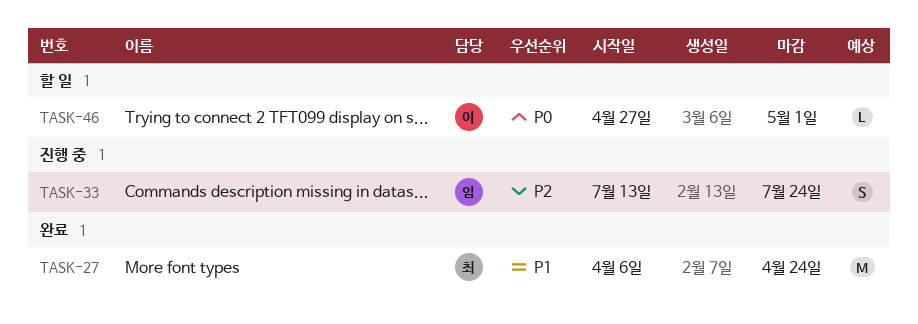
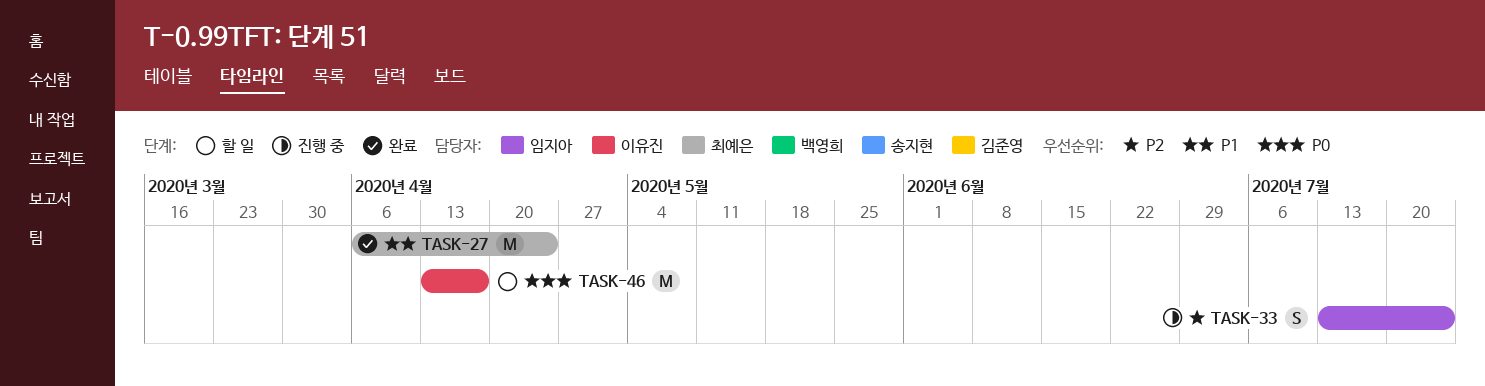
TASK-46, estimate: L -> M
TASK-46, start: Apr 27 -> Apr 13
TASK-46, due: May 1 -> Apr 17

